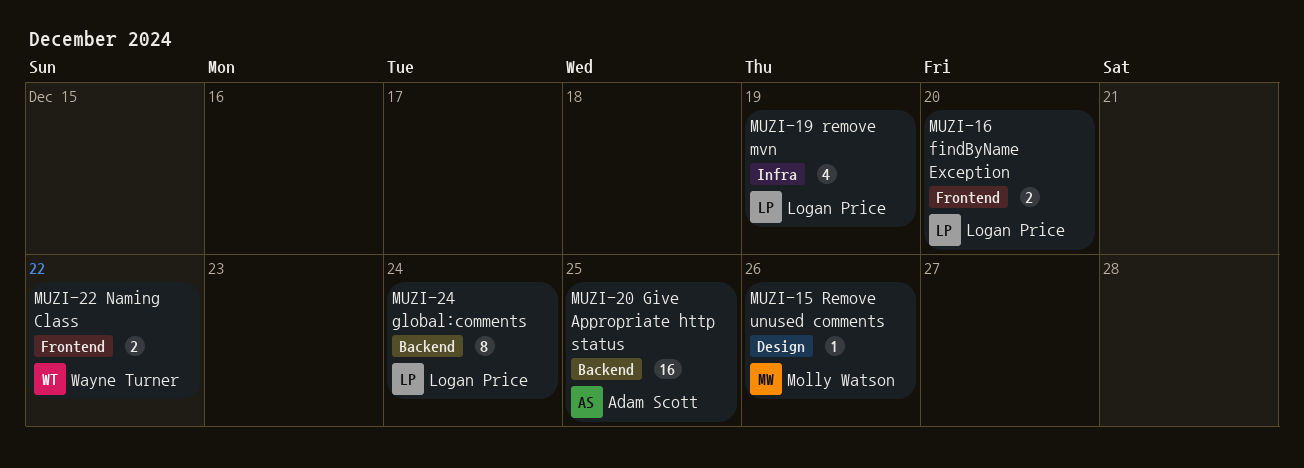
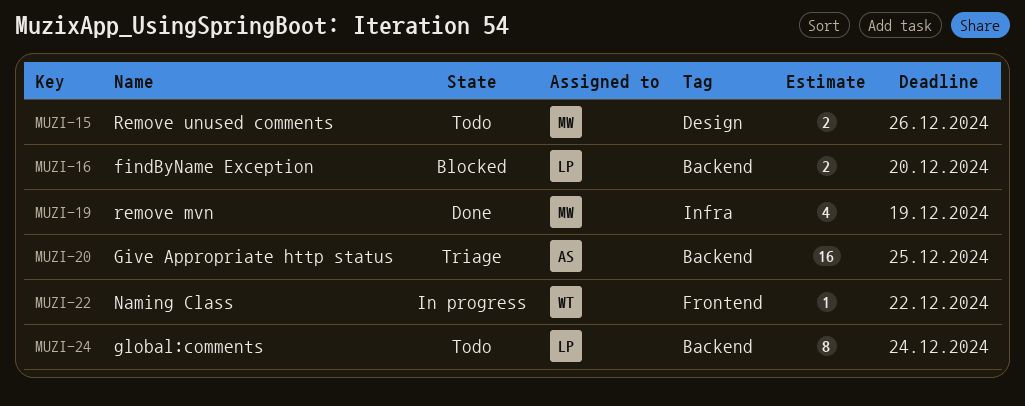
MUZI-15, estimate: 1 -> 2
MUZI-16, label: Frontend -> Backend
MUZI-19, owner: Logan Price -> Molly Watson
MUZI-22, estimate: 2 -> 1

